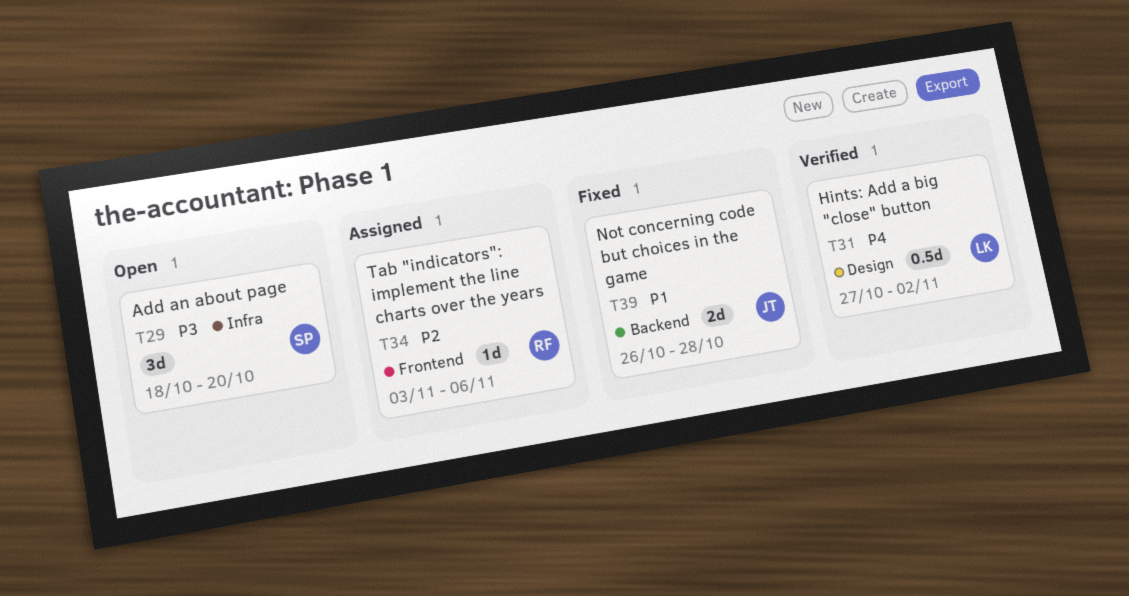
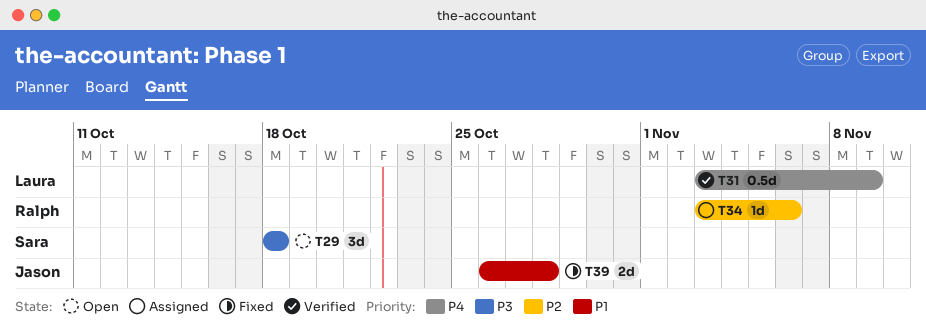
T29, due: Oct 20 -> Oct 18
T31, start: Oct 27 -> Nov 3
T31, due: Nov 2 -> Nov 9

